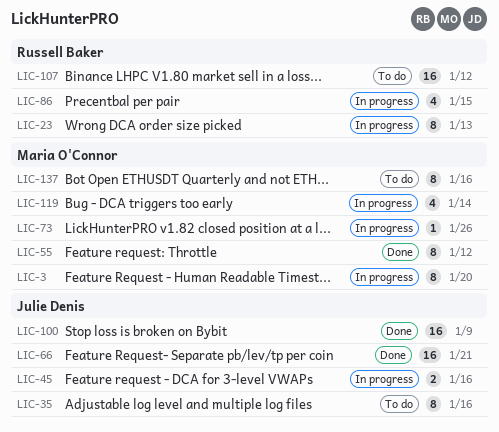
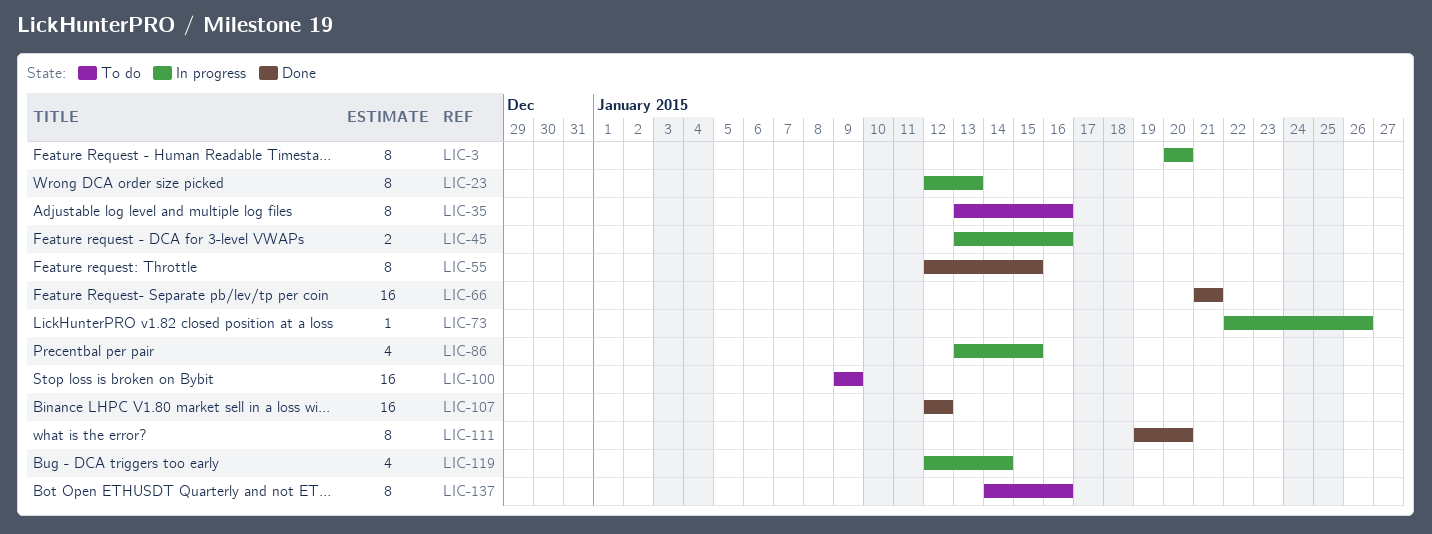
LIC-55, due: Jan 12 -> Jan 15
LIC-100, status: Done -> To do
LIC-107, status: To do -> Done
LIC-111: none -> present

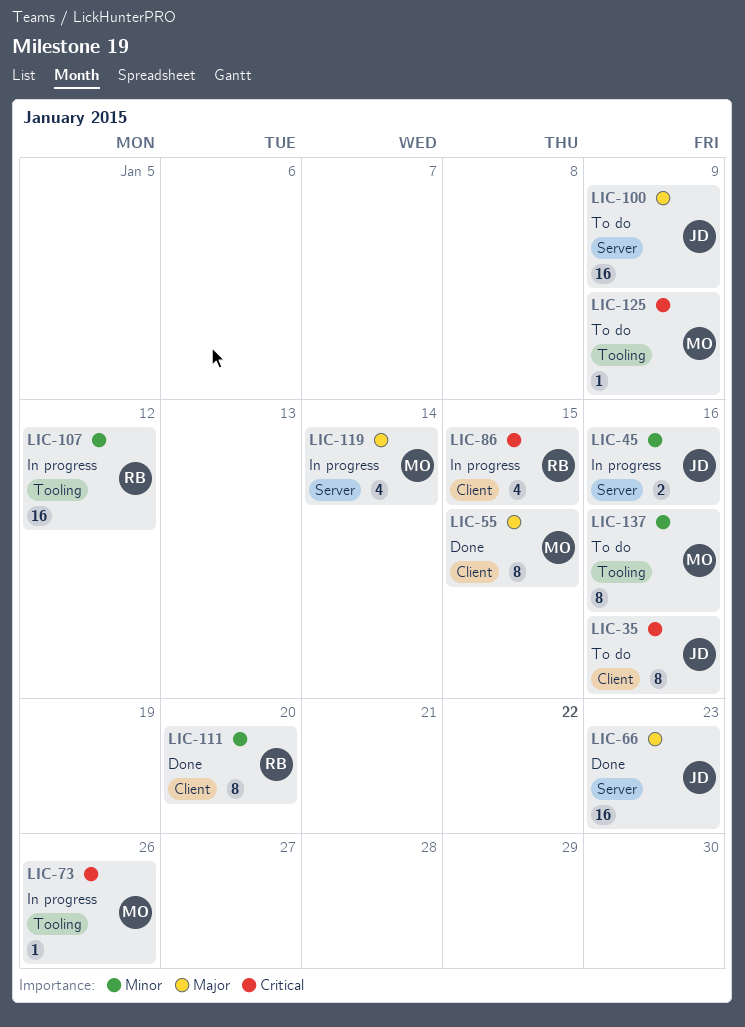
LIC-3: present -> none
LIC-23: present -> none
LIC-66, due: Jan 21 -> Jan 23
LIC-107, status: Done -> In progress
LIC-125: none -> present

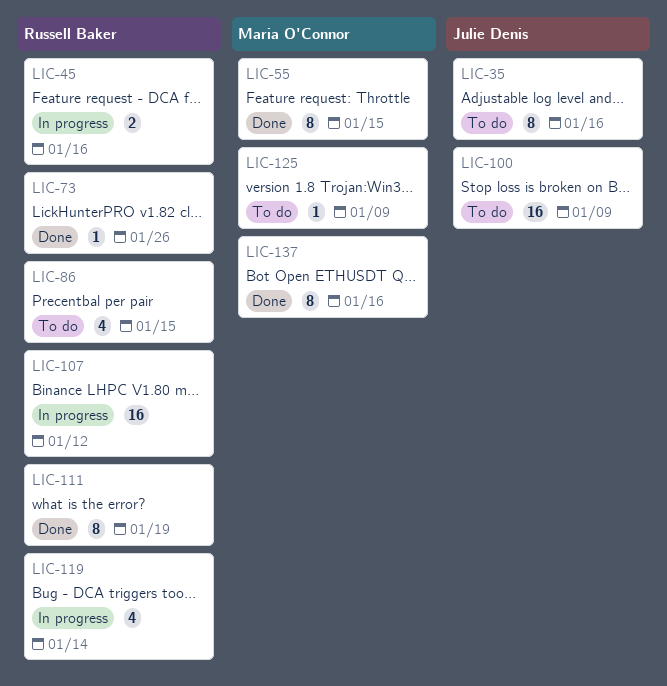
LIC-45, owner: Julie Denis -> Russell Baker
LIC-66: present -> none
LIC-73, status: In progress -> Done
LIC-73, owner: Maria O'Connor -> Russell Baker
LIC-86, status: In progress -> To do
LIC-111, due: Jan 20 -> Jan 19
LIC-119, owner: Maria O'Connor -> Russell Baker
LIC-137, status: To do -> Done

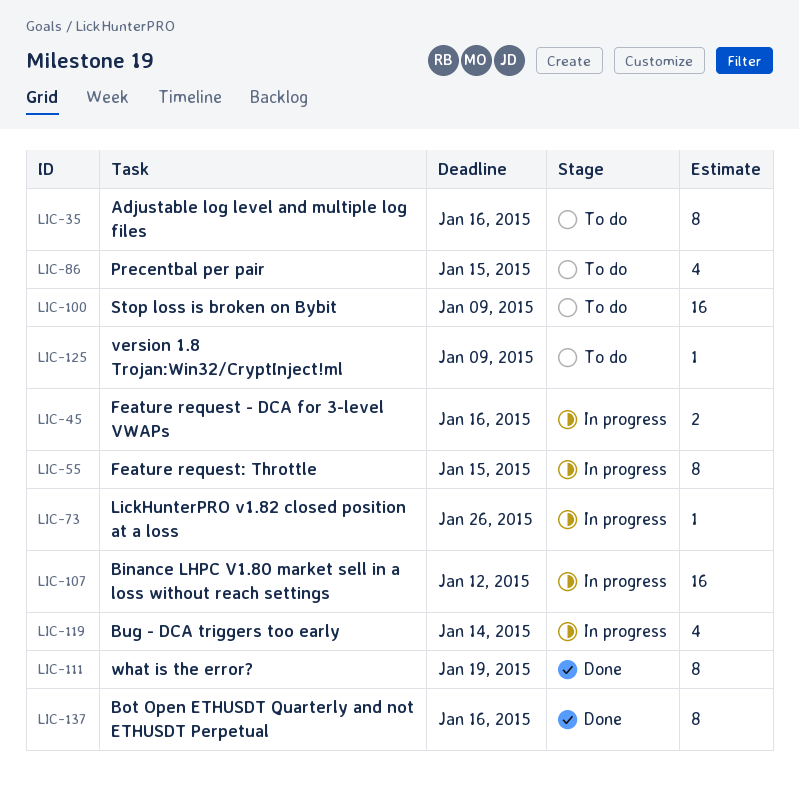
LIC-55, status: Done -> In progress
LIC-73, status: Done -> In progress

